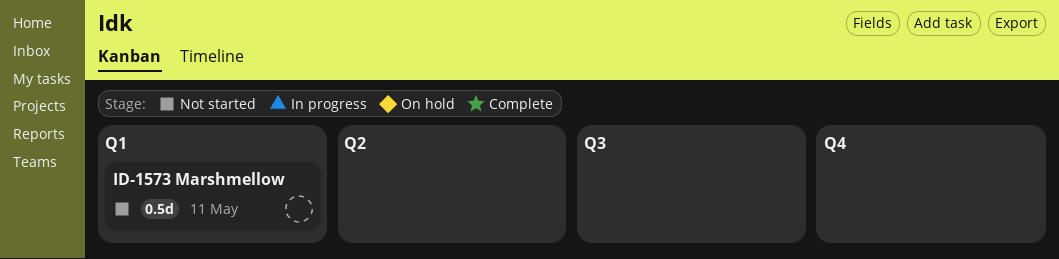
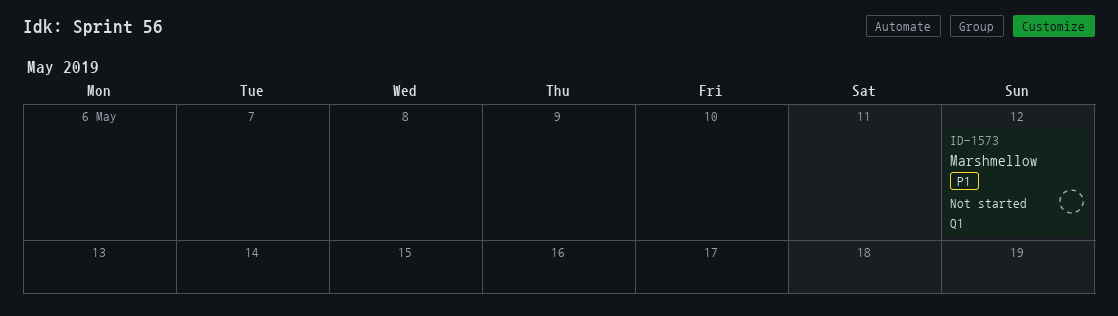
ID-1573, due: May 11 -> May 12

